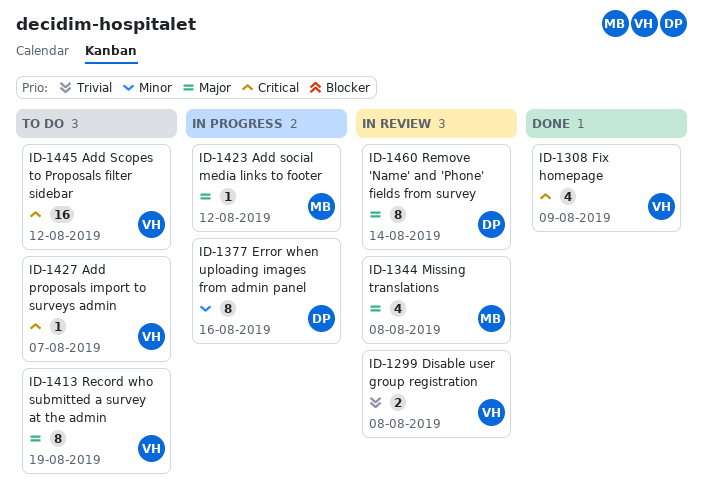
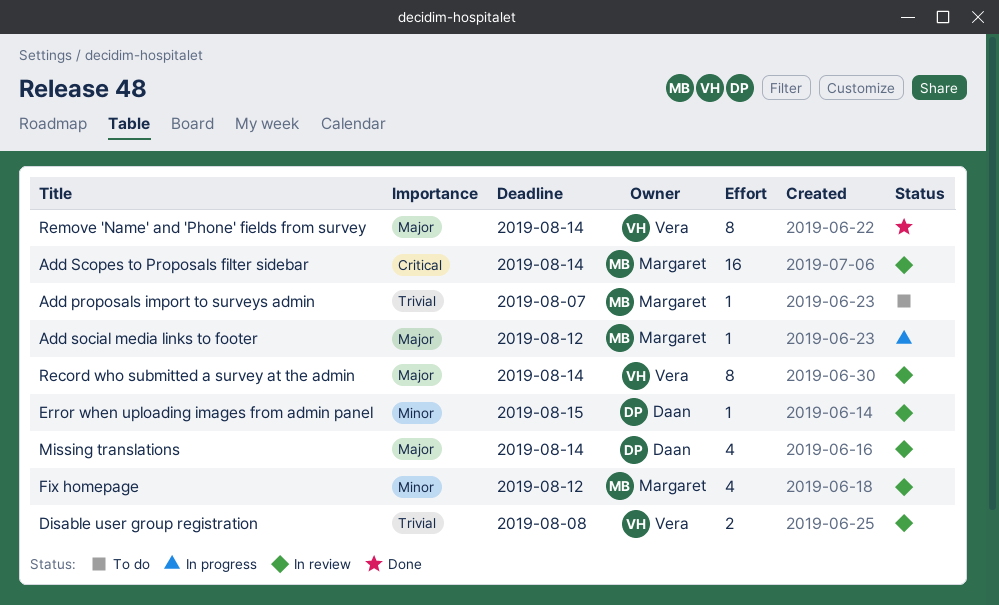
Add proposals import to surveys admin, owner: Vera -> Margaret
Add proposals import to surveys admin, priority: Critical -> Trivial
Add Scopes to Proposals filter sidebar, status: To do -> In review
Add Scopes to Proposals filter sidebar, owner: Vera -> Margaret
Add Scopes to Proposals filter sidebar, due: Aug 12 -> Aug 14
Error when uploading images from admin panel, status: In progress -> In review
Error when uploading images from admin panel, estimate: 8 -> 1
Error when uploading images from admin panel, due: Aug 16 -> Aug 15
Fix homepage, status: Done -> In review
Fix homepage, owner: Vera -> Margaret
Fix homepage, priority: Critical -> Minor
Fix homepage, due: Aug 9 -> Aug 12
Missing translations, owner: Margaret -> Daan
Missing translations, due: Aug 8 -> Aug 14
Record who submitted a survey at the admin, status: To do -> In review
Record who submitted a survey at the admin, due: Aug 19 -> Aug 14
Remove 'Name' and 'Phone' fields from survey, status: In review -> Done
Remove 'Name' and 'Phone' fields from survey, owner: Daan -> Vera

